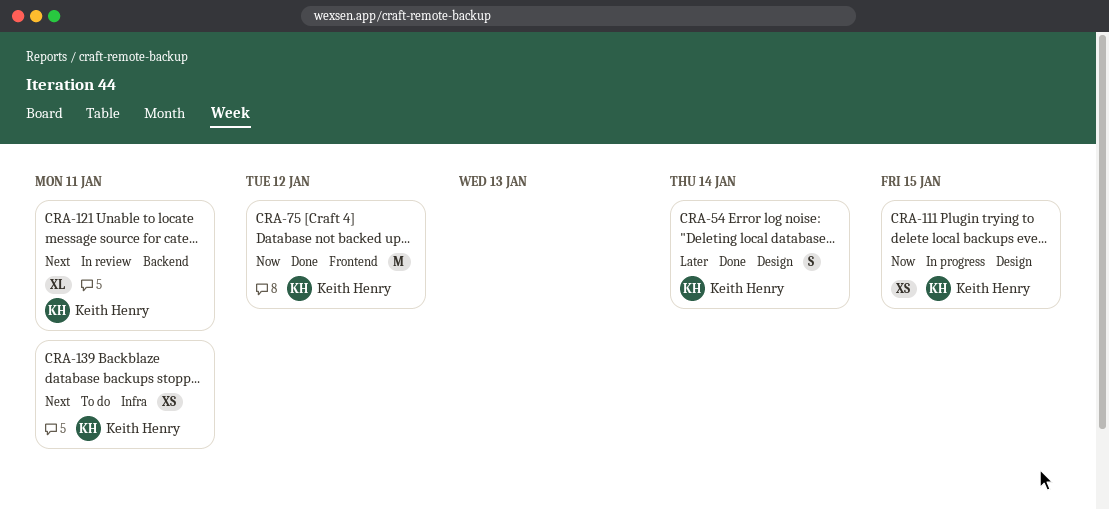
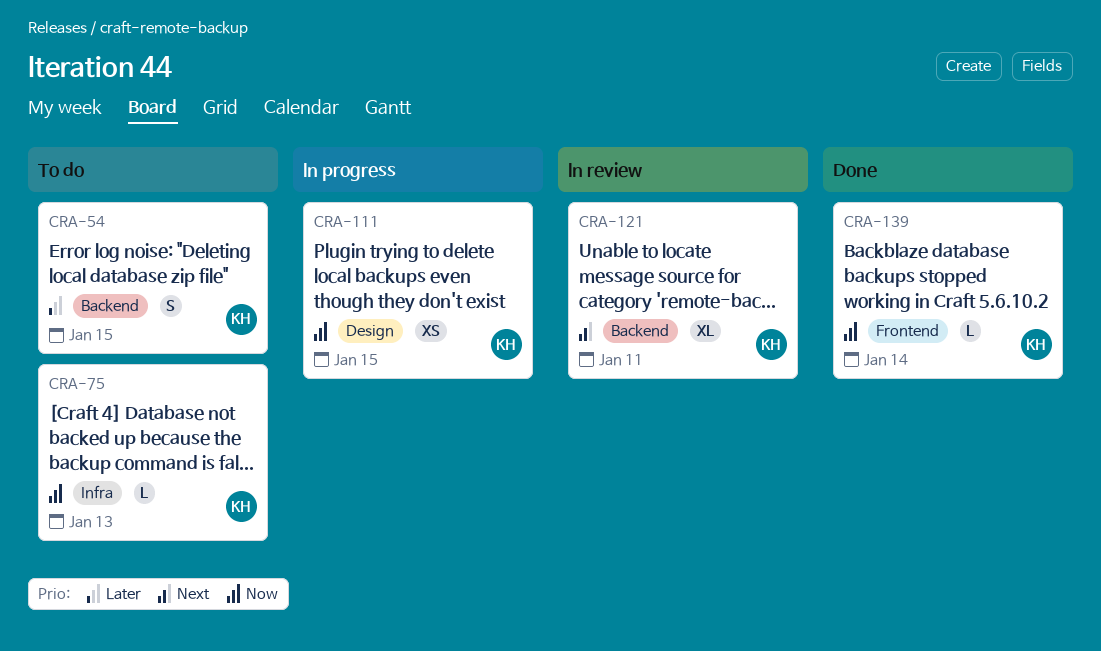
CRA-54, status: Done -> To do
CRA-54, label: Design -> Backend
CRA-54, due: Jan 14 -> Jan 15
CRA-75, status: Done -> To do
CRA-75, label: Frontend -> Infra
CRA-75, estimate: M -> L
CRA-75, due: Jan 12 -> Jan 13
CRA-139, status: To do -> Done
CRA-139, priority: Next -> Now
CRA-139, label: Infra -> Frontend
CRA-139, estimate: XS -> L
CRA-139, due: Jan 11 -> Jan 14

